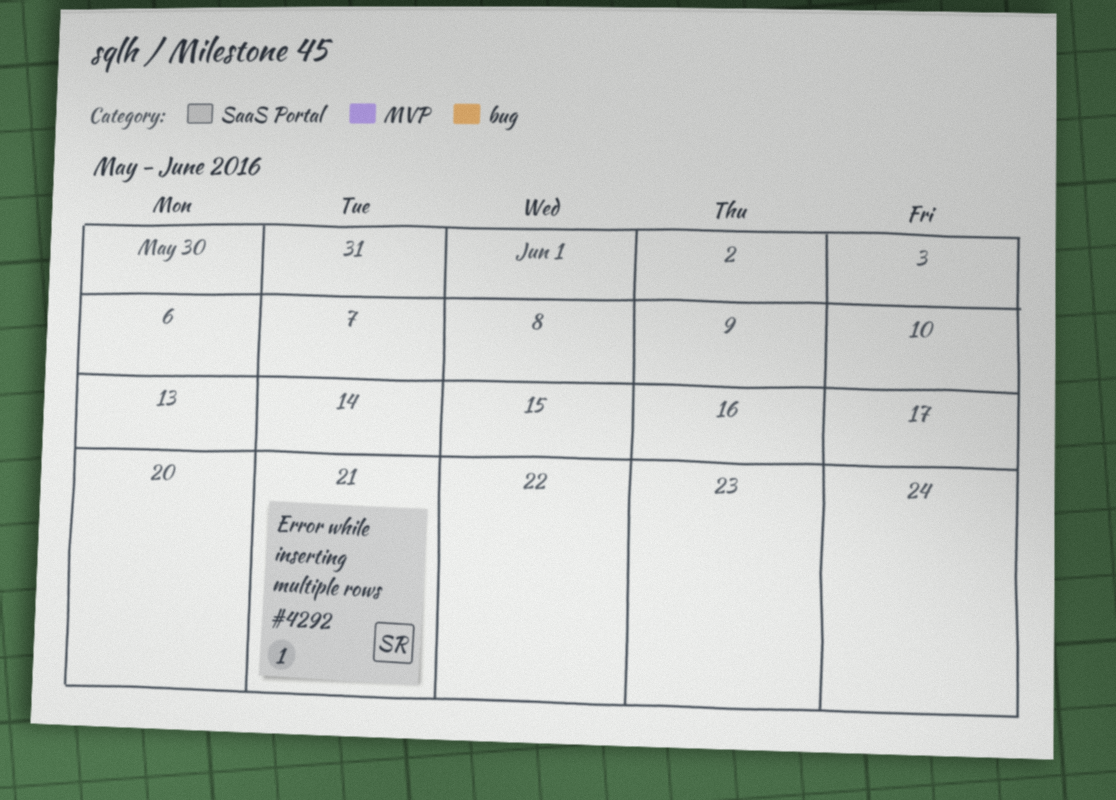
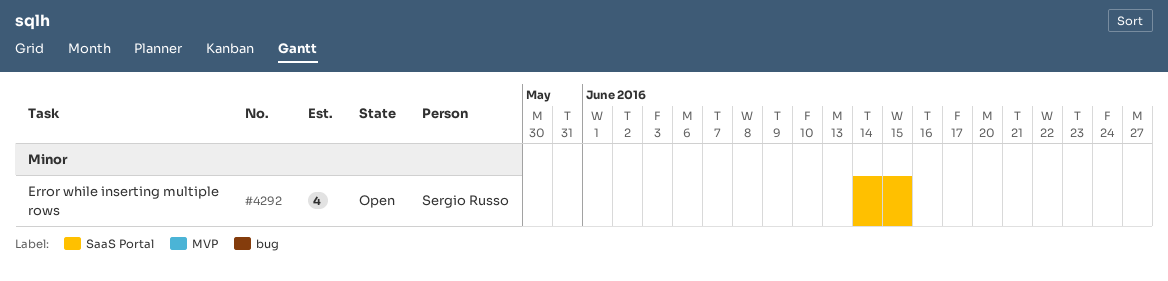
#4292, estimate: 1 -> 4
#4292, due: Jun 21 -> Jun 15

